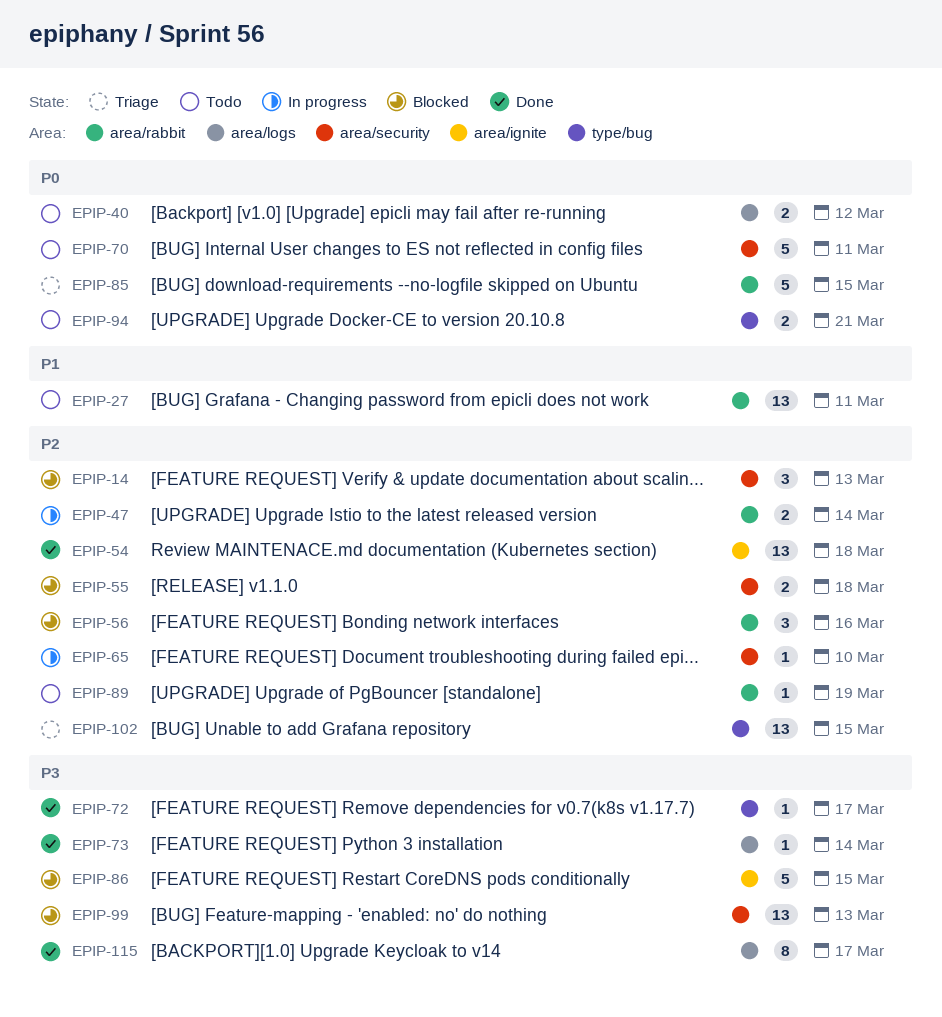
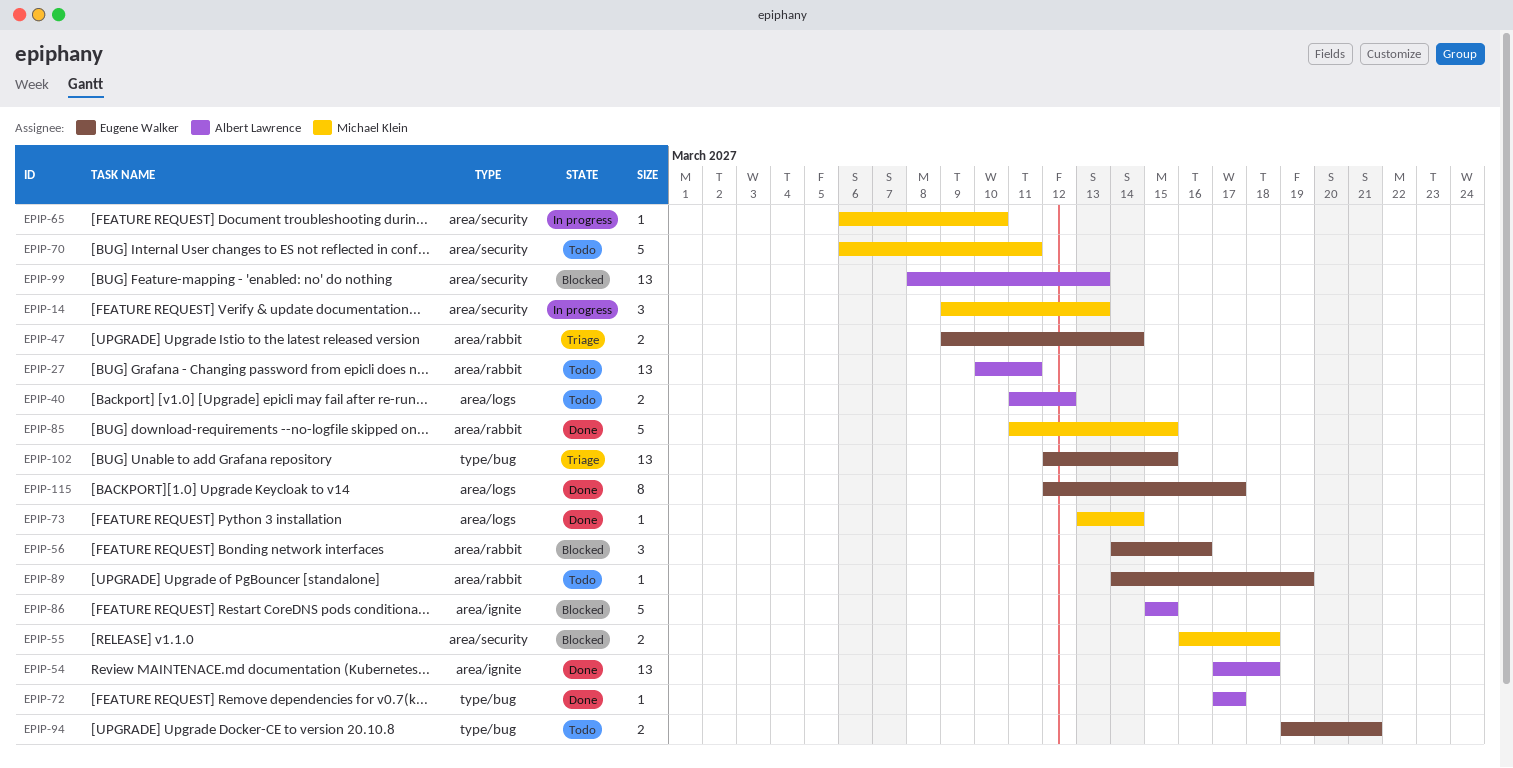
EPIP-14, status: Blocked -> In progress
EPIP-47, status: In progress -> Triage
EPIP-85, status: Triage -> Done

